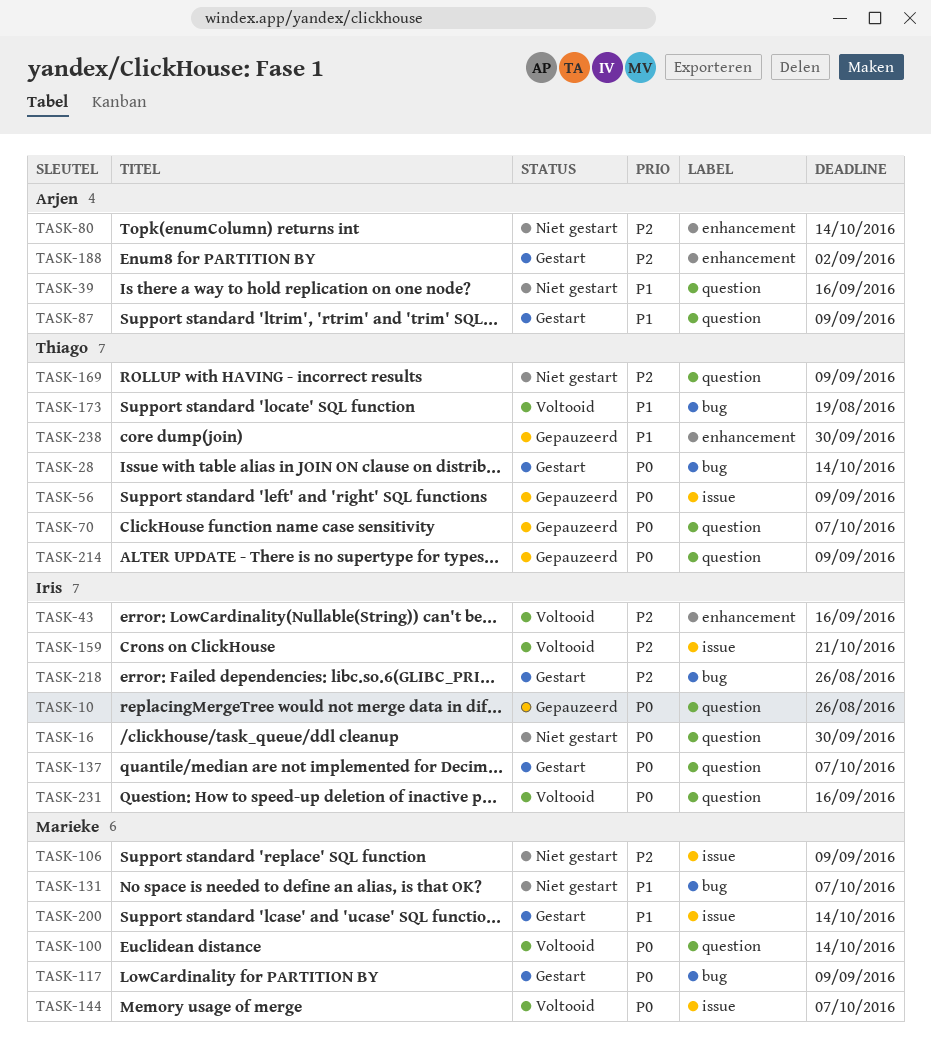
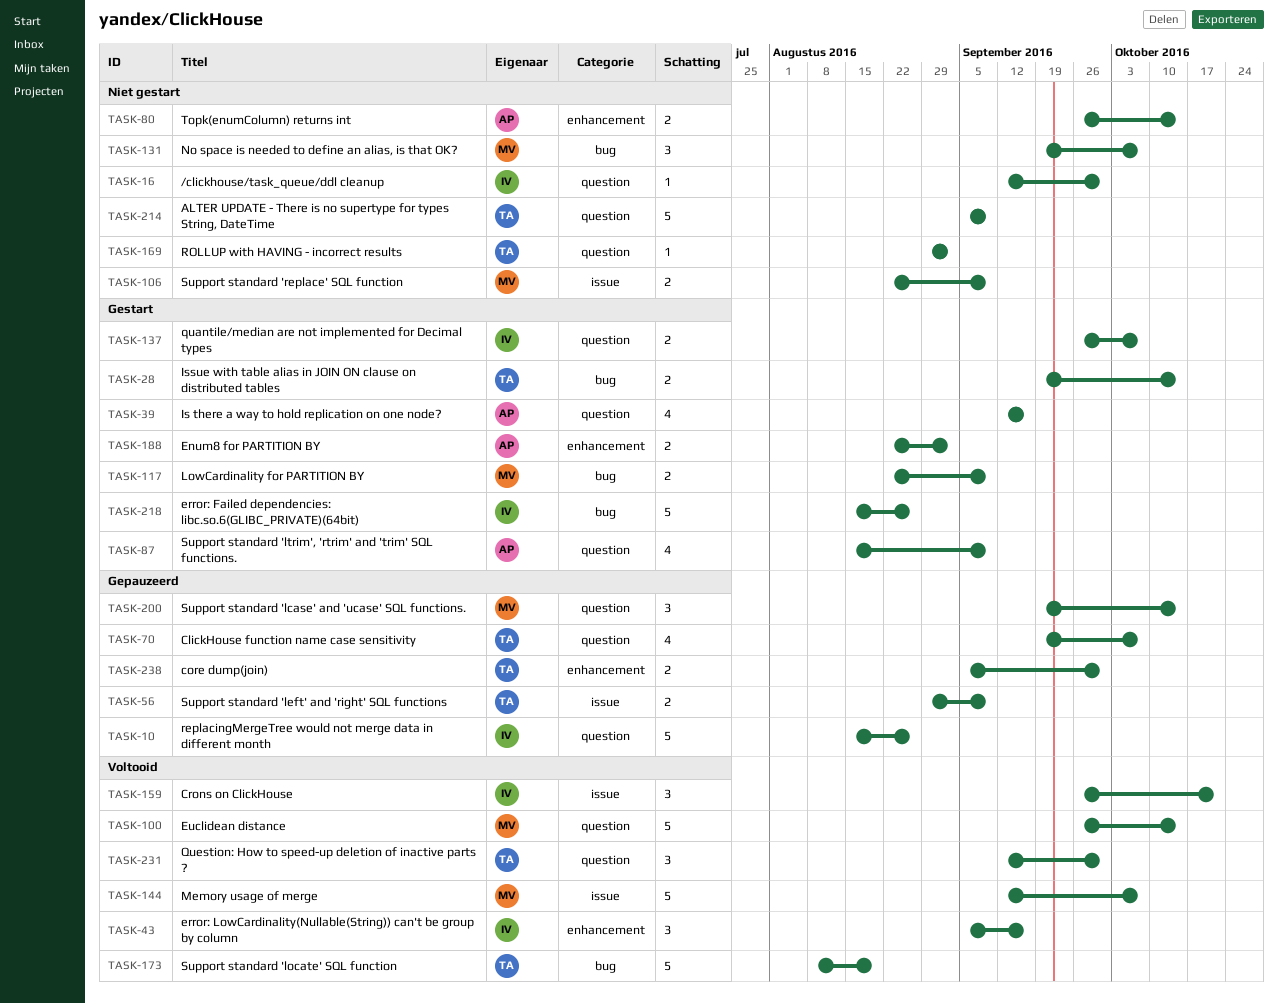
TASK-39, status: Niet gestart -> Gestart
TASK-169, due: Sep 9 -> Sep 2
TASK-200, status: Gestart -> Gepauzeerd
TASK-200, label: issue -> question
TASK-214, status: Gepauzeerd -> Niet gestart
TASK-231, owner: Iris -> Thiago
TASK-231, due: Sep 16 -> Sep 30

